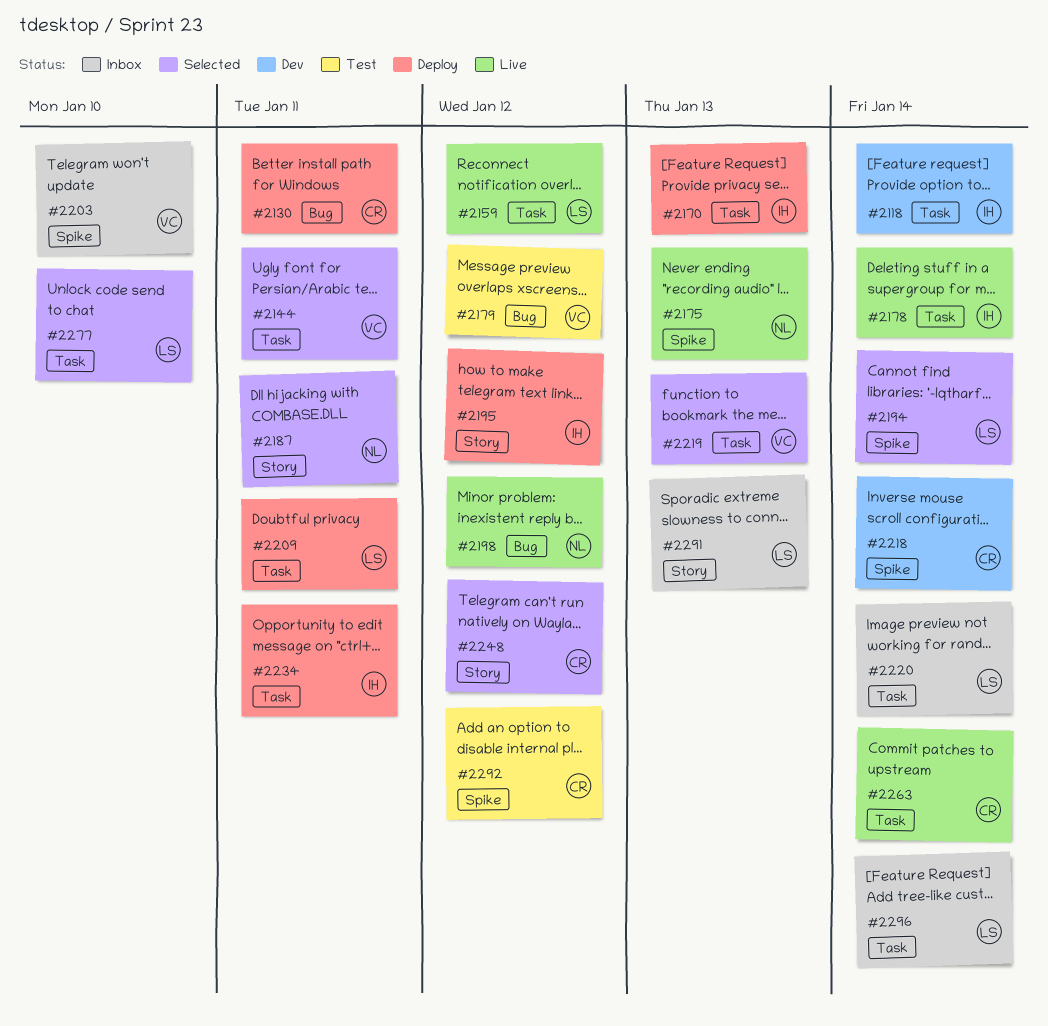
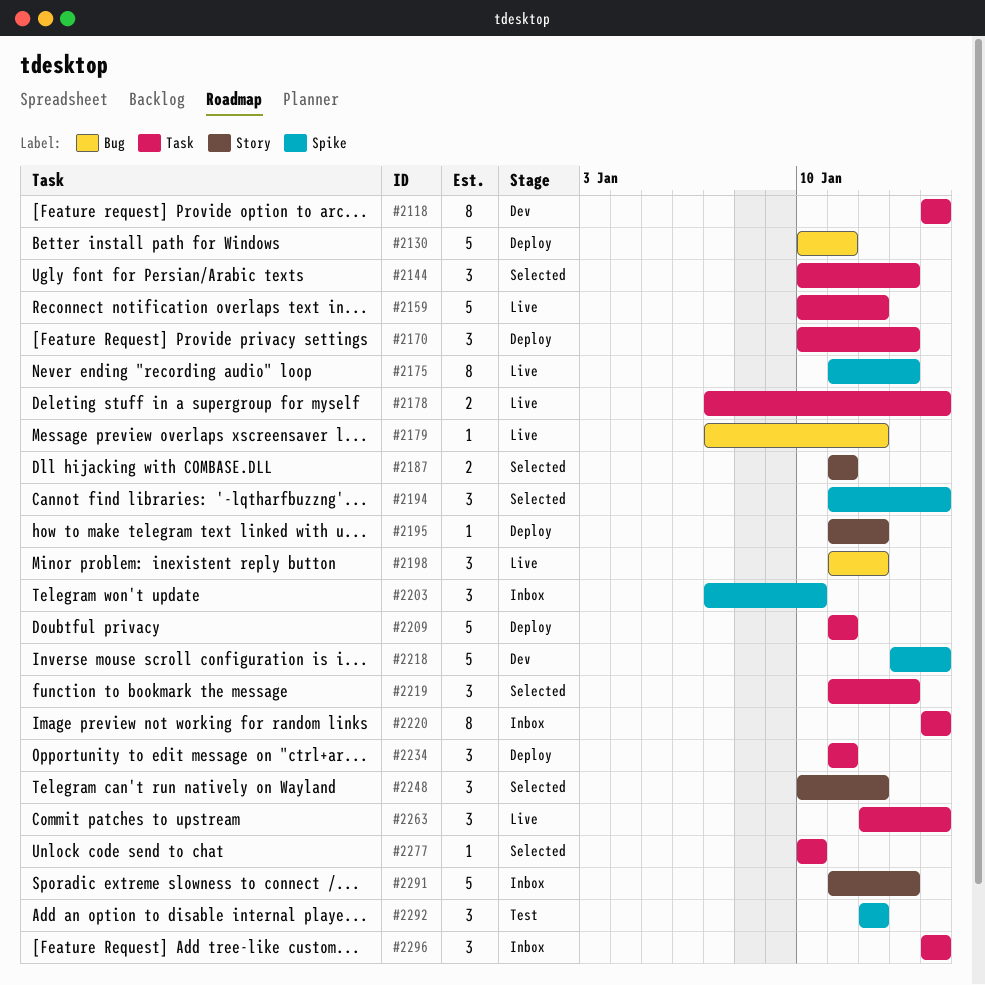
#2144, due: Jan 11 -> Jan 13
#2179, status: Test -> Live

